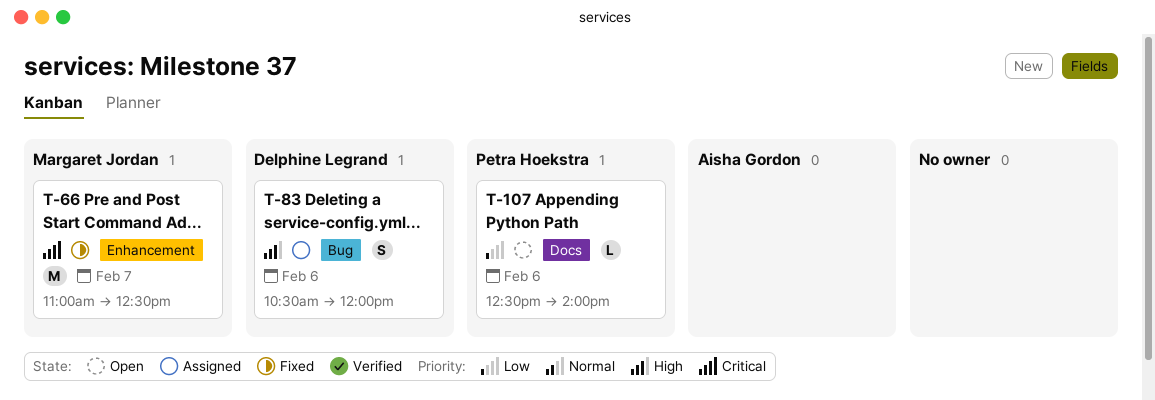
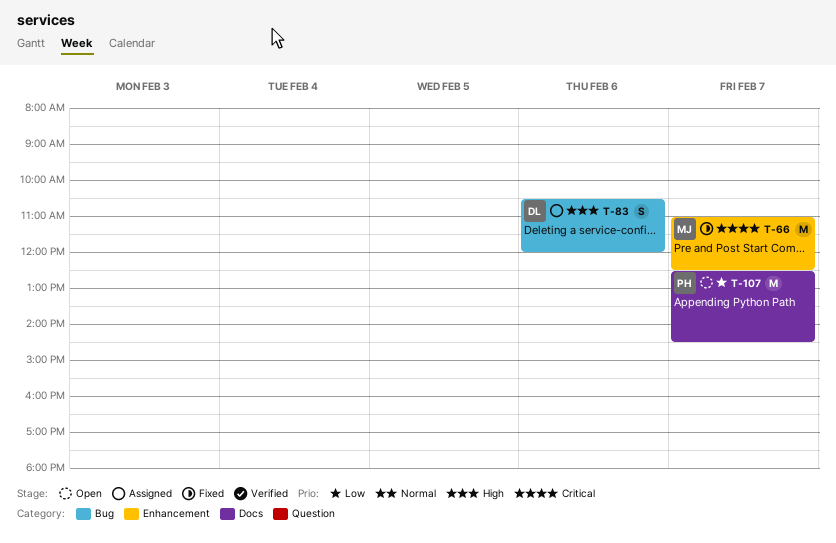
T-107, estimate: L -> M
T-107, day: Feb 6 -> Feb 7
T-107, ends: 14:00 -> 14:30

